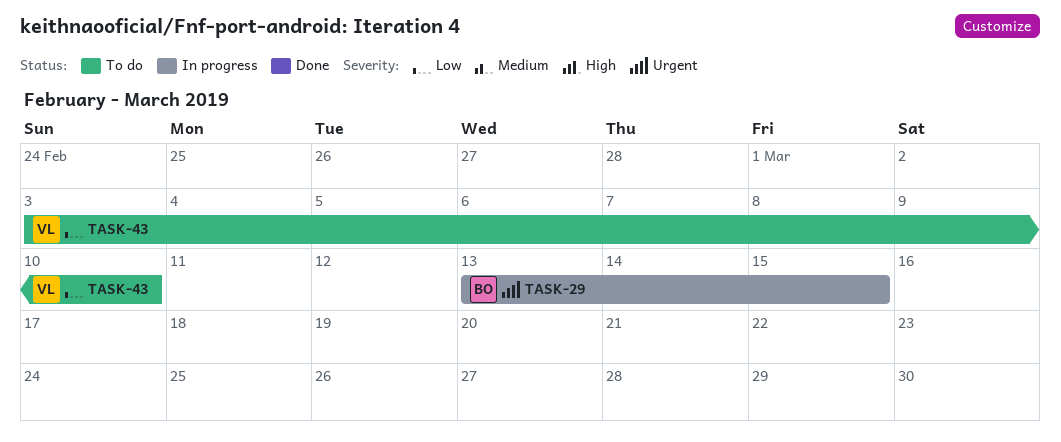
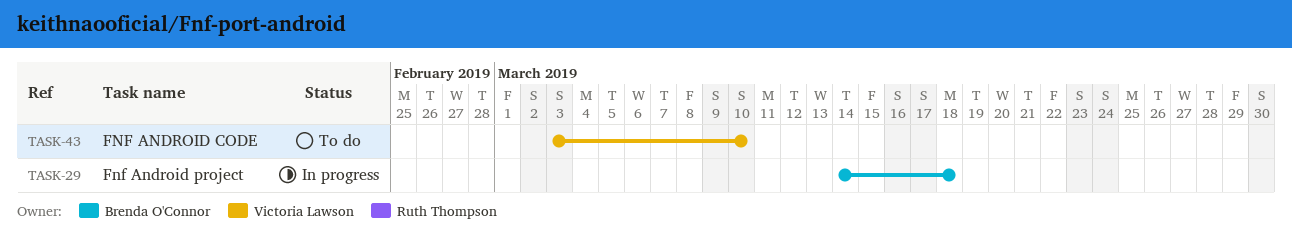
TASK-29, start: Mar 13 -> Mar 14
TASK-29, due: Mar 15 -> Mar 18

